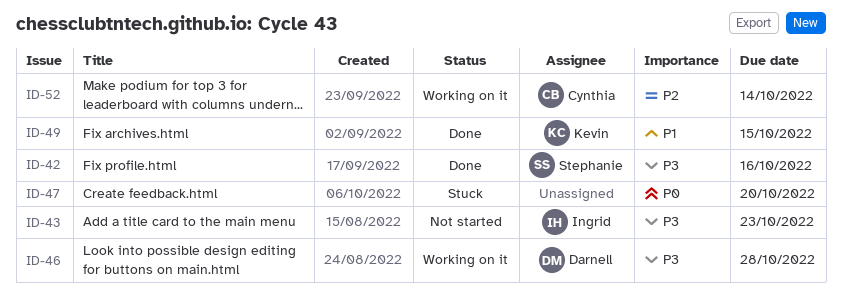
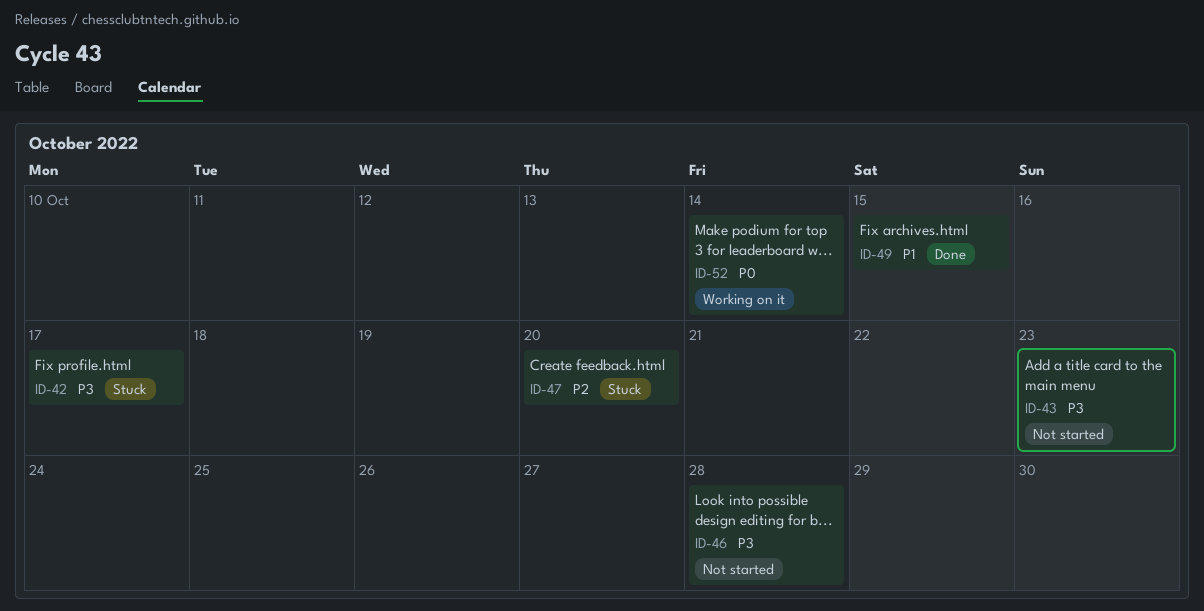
ID-42, status: Done -> Stuck
ID-42, due: Oct 16 -> Oct 17
ID-46, status: Working on it -> Not started
ID-47, priority: P0 -> P2
ID-52, priority: P2 -> P0

